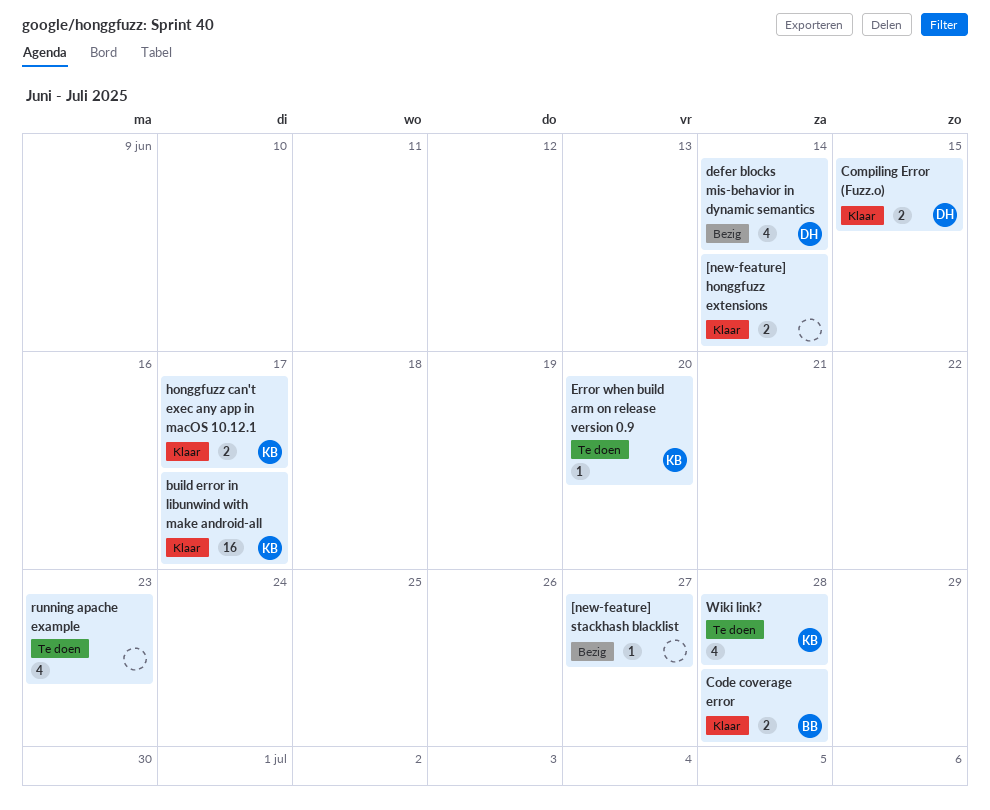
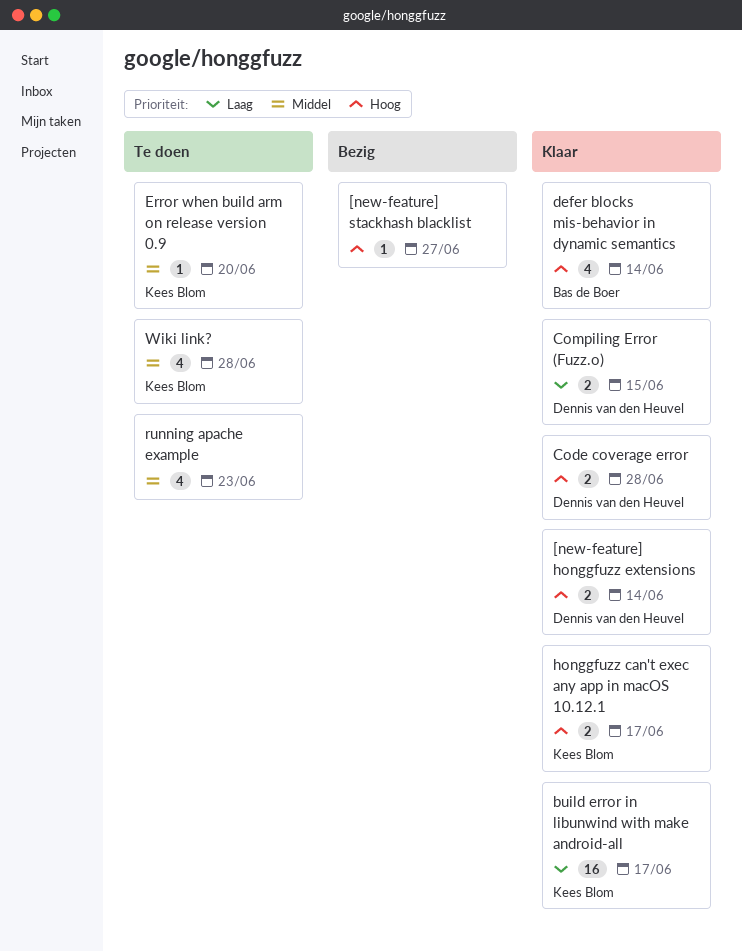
[new-feature] honggfuzz extensions, owner: none -> Dennis van den Heuvel
Code coverage error, owner: Bas de Boer -> Dennis van den Heuvel
defer blocks mis-behavior in dynamic semantics, status: Bezig -> Klaar
defer blocks mis-behavior in dynamic semantics, owner: Dennis van den Heuvel -> Bas de Boer

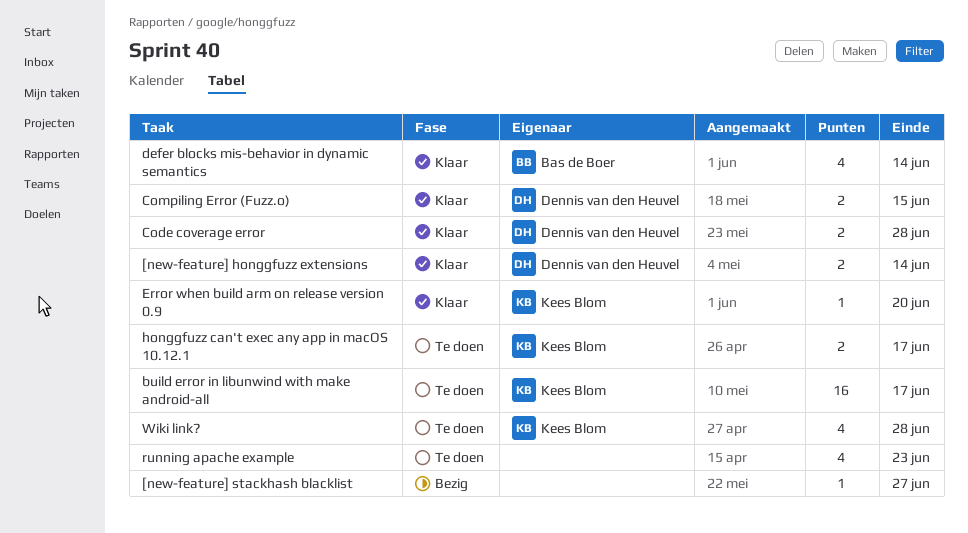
build error in libunwind with make android-all, status: Klaar -> Te doen
Error when build arm on release version 0.9, status: Te doen -> Klaar
honggfuzz can't exec any app in macOS 10.12.1, status: Klaar -> Te doen

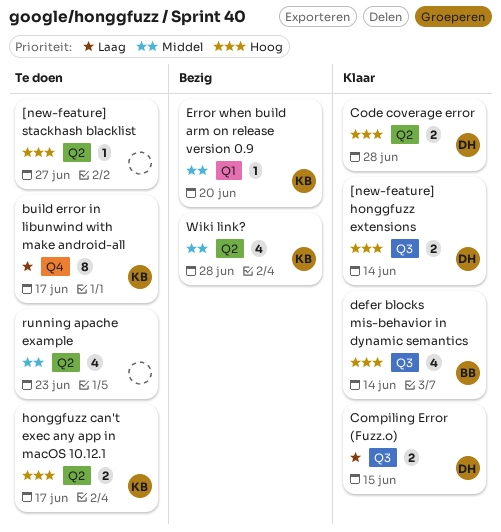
[new-feature] stackhash blacklist, status: Bezig -> Te doen
build error in libunwind with make android-all, estimate: 16 -> 8
Error when build arm on release version 0.9, status: Klaar -> Bezig
Wiki link?, status: Te doen -> Bezig

